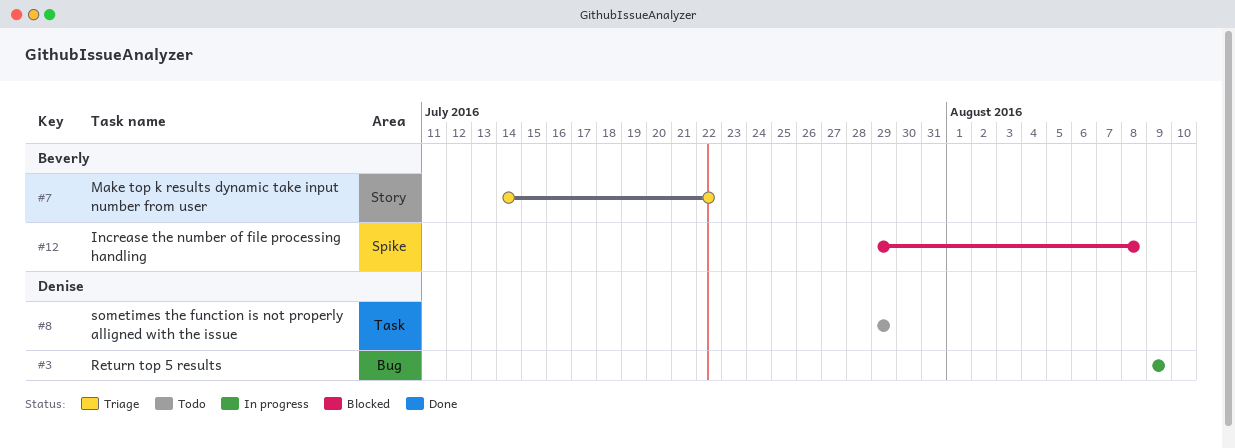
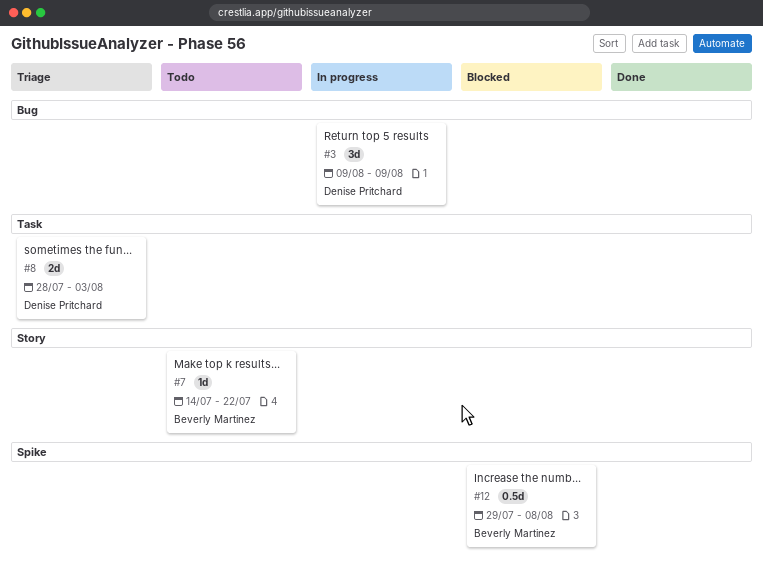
#7, status: Triage -> Todo
#8, status: Todo -> Triage
#8, start: Jul 29 -> Jul 28
#8, due: Jul 29 -> Aug 3

